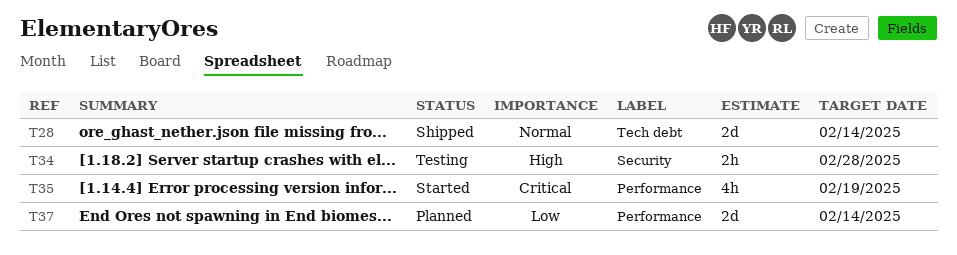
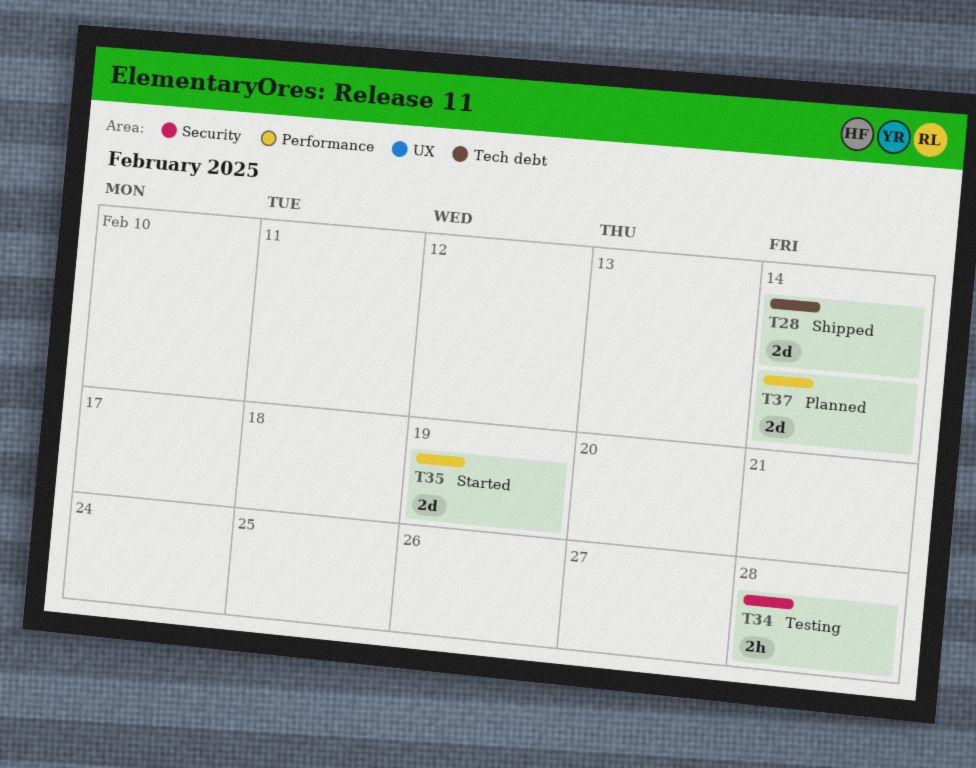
T35, estimate: 4h -> 2d

